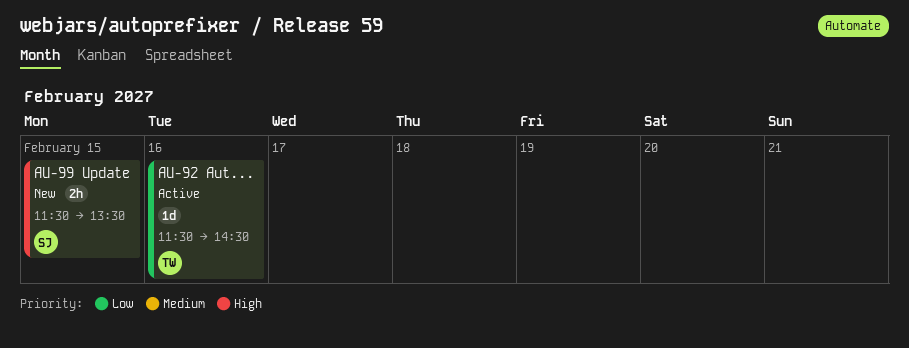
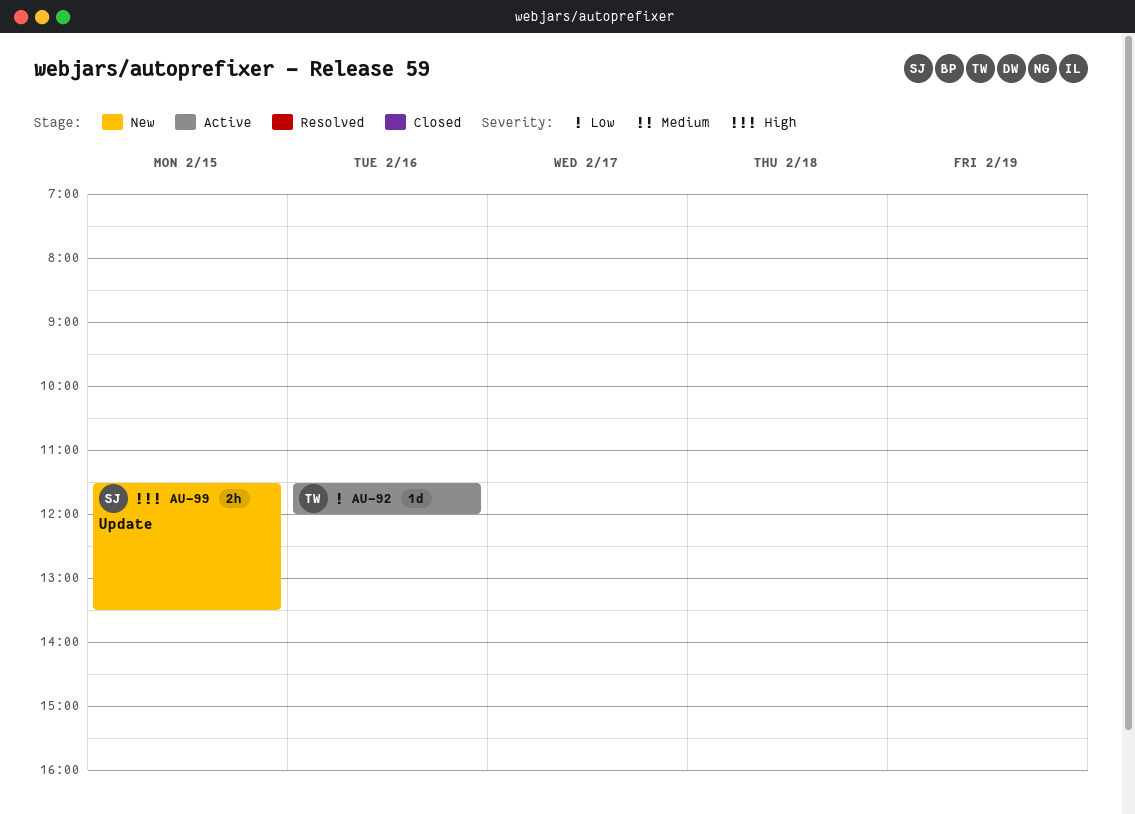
AU-92, ends: 14:30 -> 12:00

